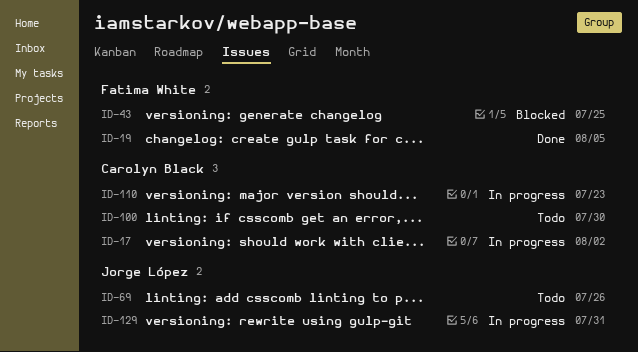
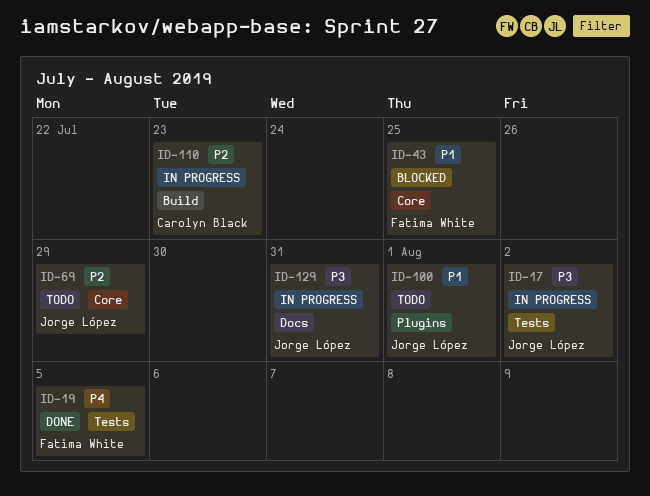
ID-17, owner: Carolyn Black -> Jorge López
ID-69, due: Jul 26 -> Jul 29
ID-100, owner: Carolyn Black -> Jorge López
ID-100, due: Jul 30 -> Aug 1

